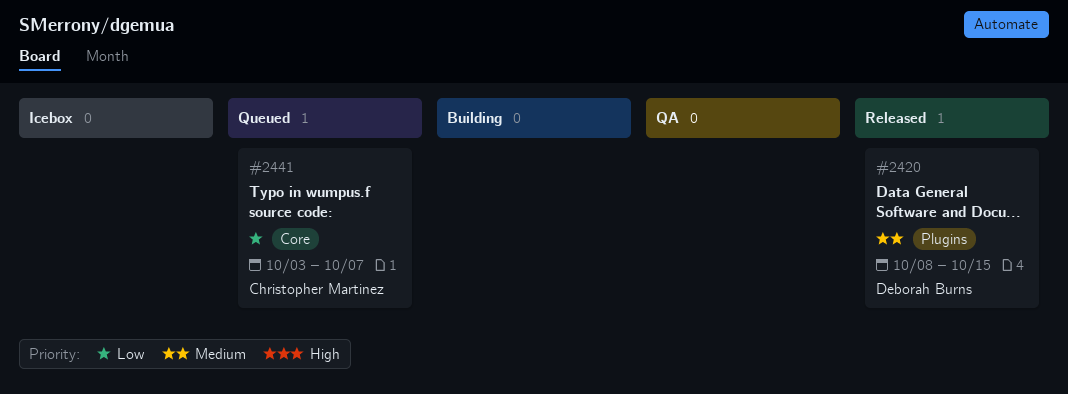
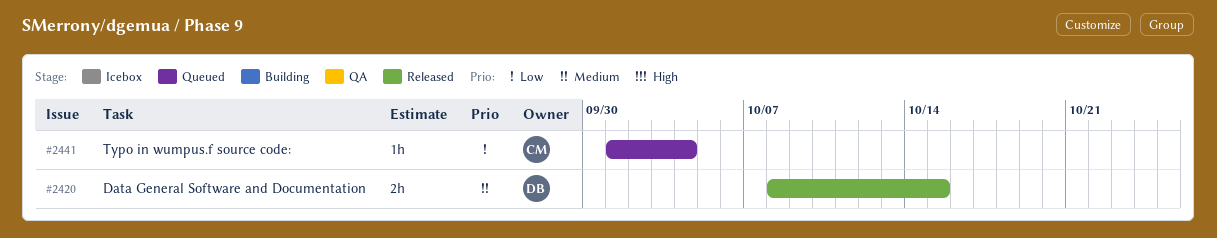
#2441, start: Oct 3 -> Oct 1
#2441, due: Oct 7 -> Oct 4

